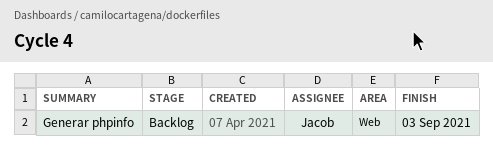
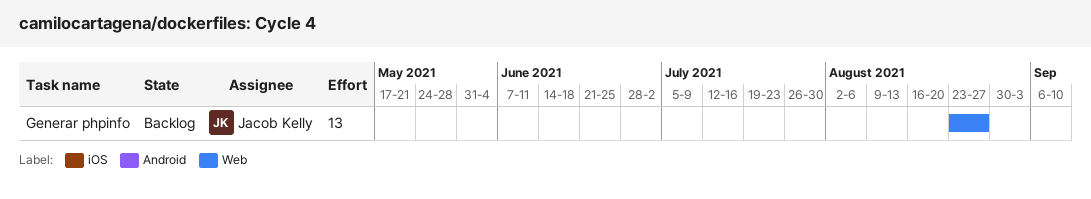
Generar phpinfo, due: Sep 3 -> Aug 27

